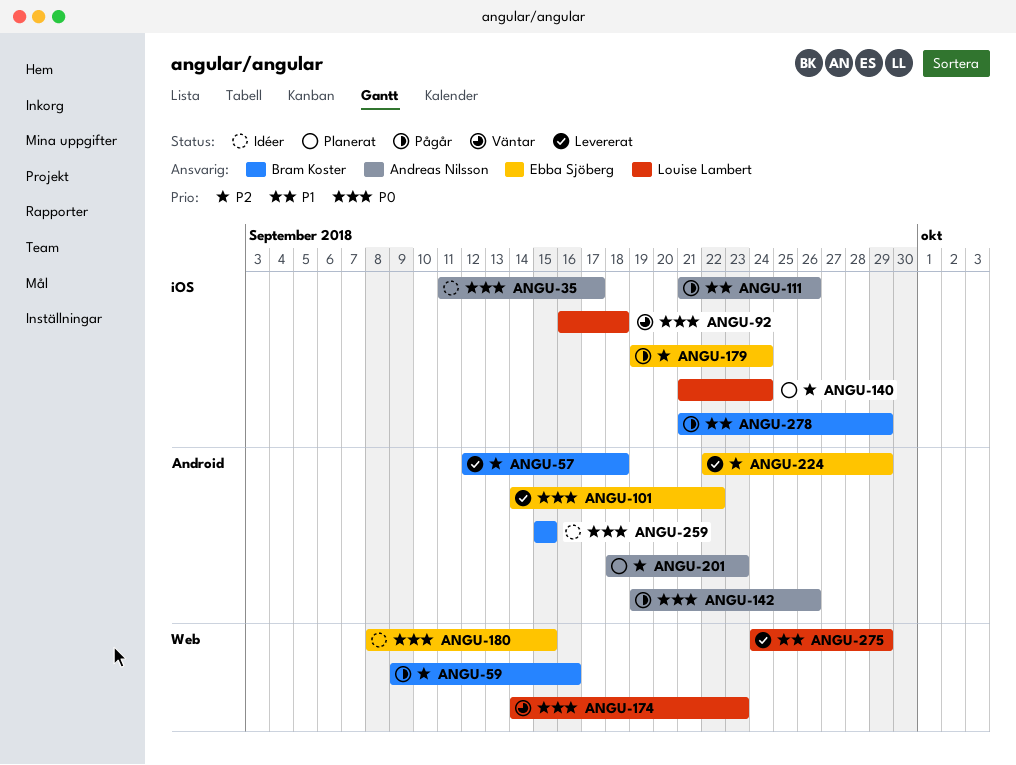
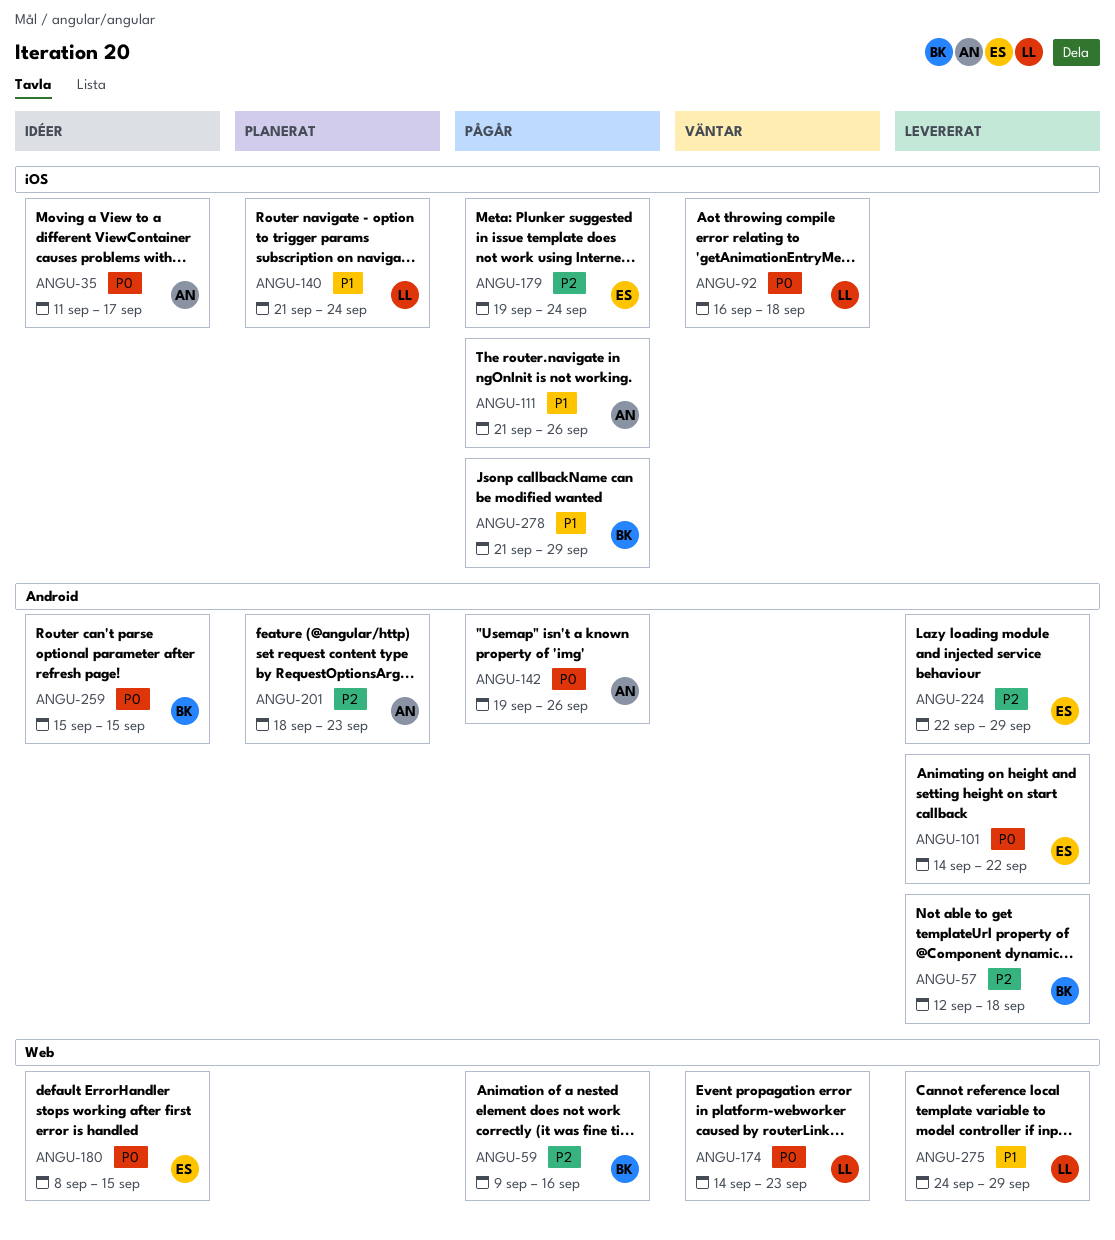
ANGU-140, priority: P2 -> P1

